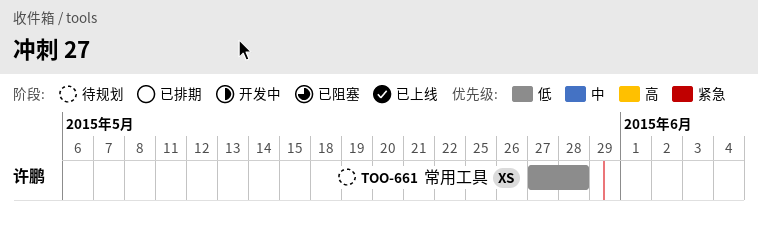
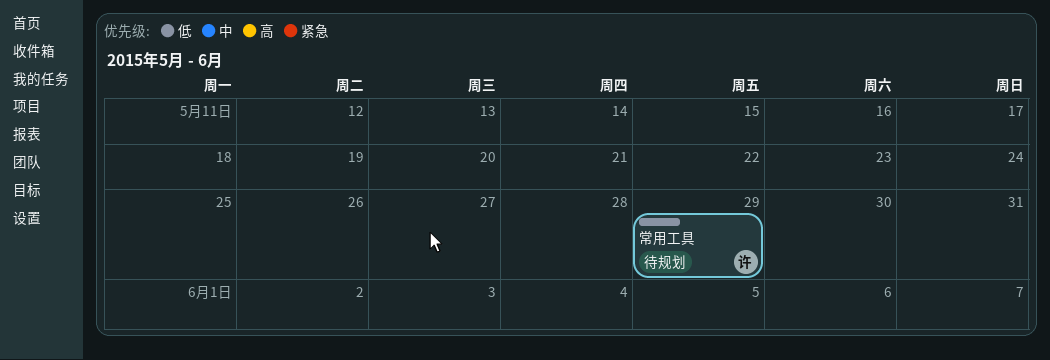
常用工具, due: May 28 -> May 29

